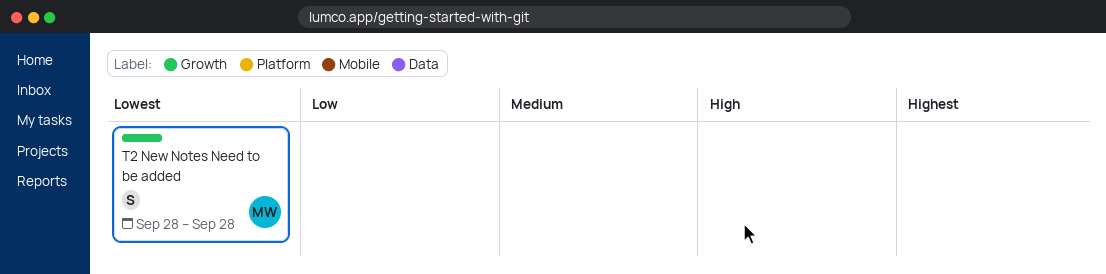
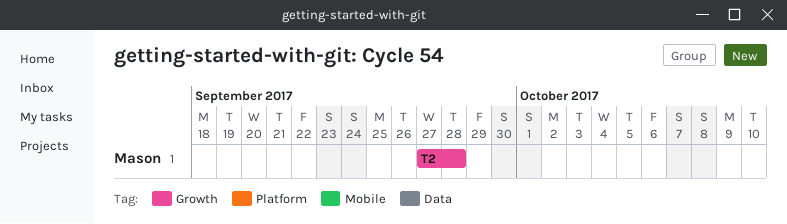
T2, start: Sep 28 -> Sep 27

